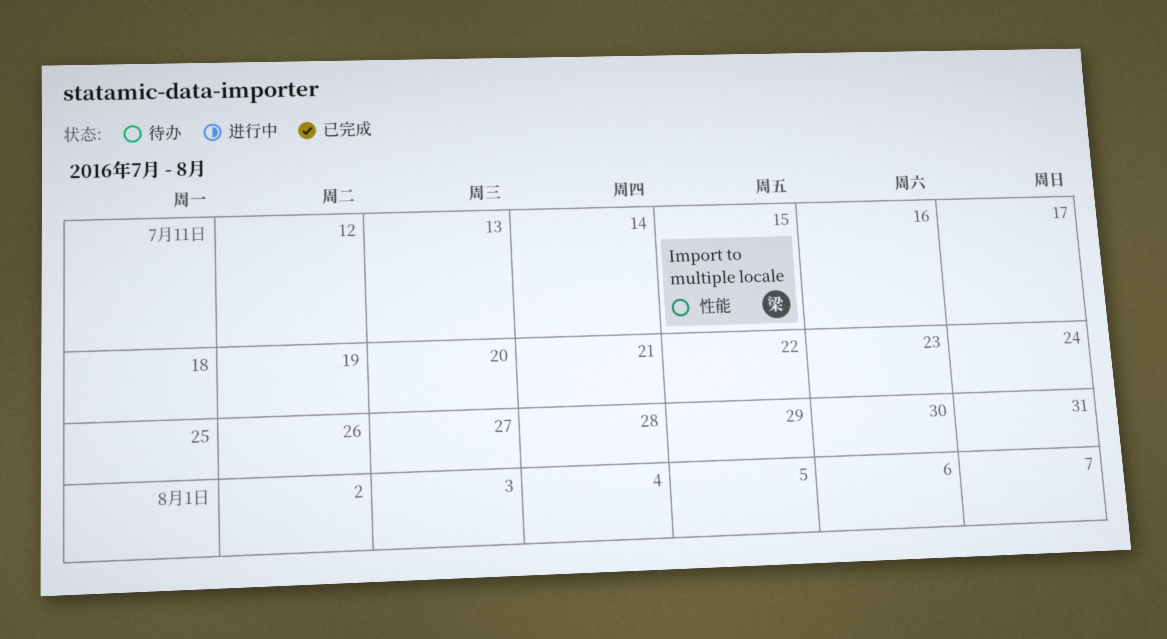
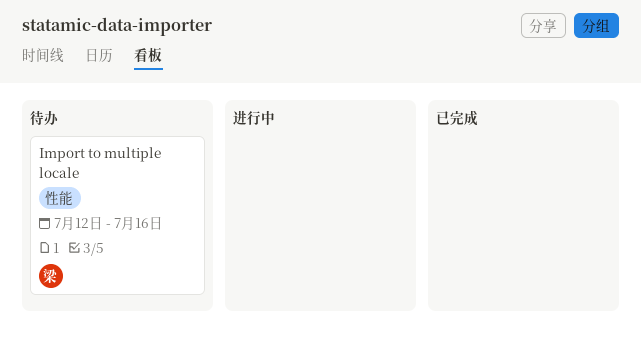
Import to multiple locale, due: Jul 15 -> Jul 16

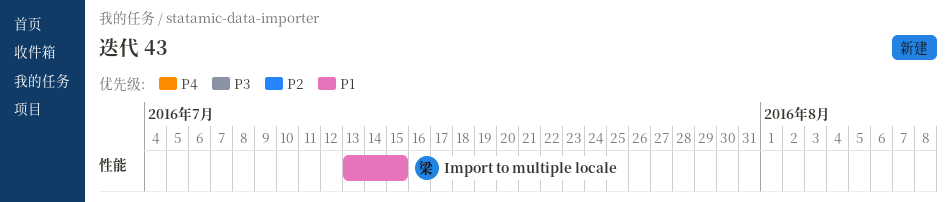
Import to multiple locale, start: Jul 12 -> Jul 13
Import to multiple locale, due: Jul 16 -> Jul 15

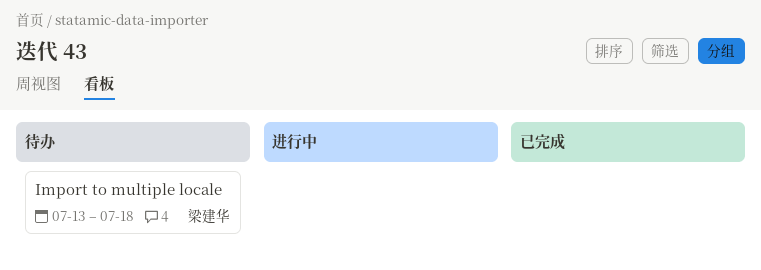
Import to multiple locale, due: Jul 15 -> Jul 18

